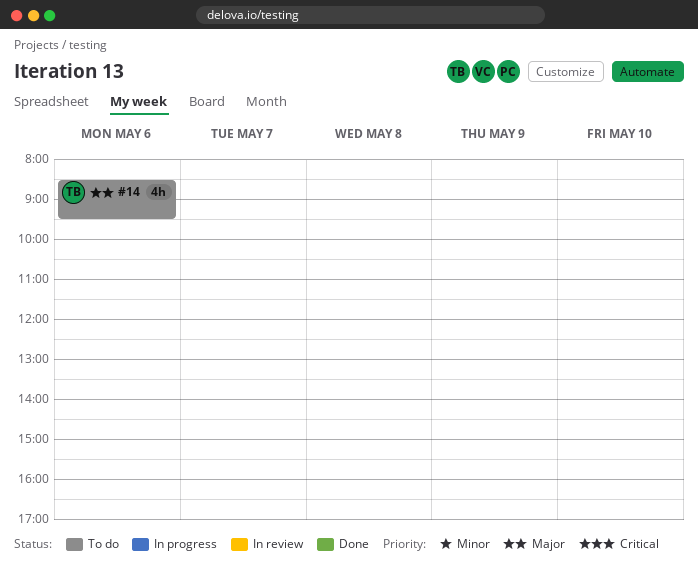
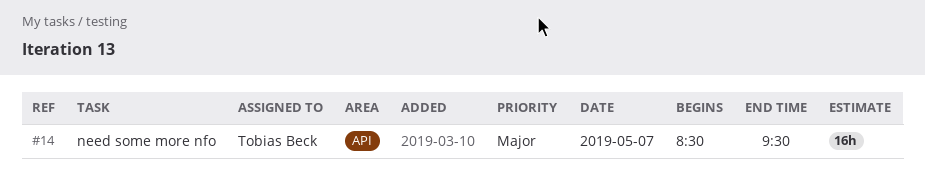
#14, estimate: 4h -> 16h
#14, day: May 6 -> May 7

